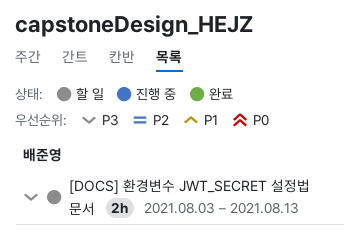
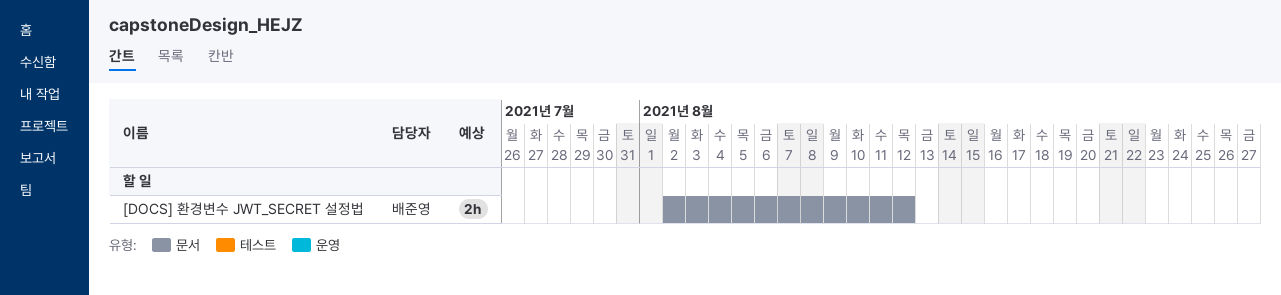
[DOCS] 환경변수 JWT_SECRET 설정법, start: Aug 3 -> Aug 2
[DOCS] 환경변수 JWT_SECRET 설정법, due: Aug 13 -> Aug 12

